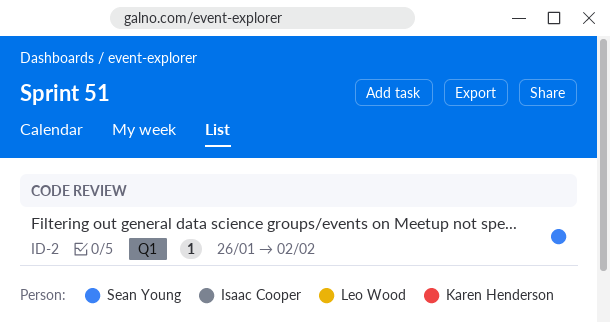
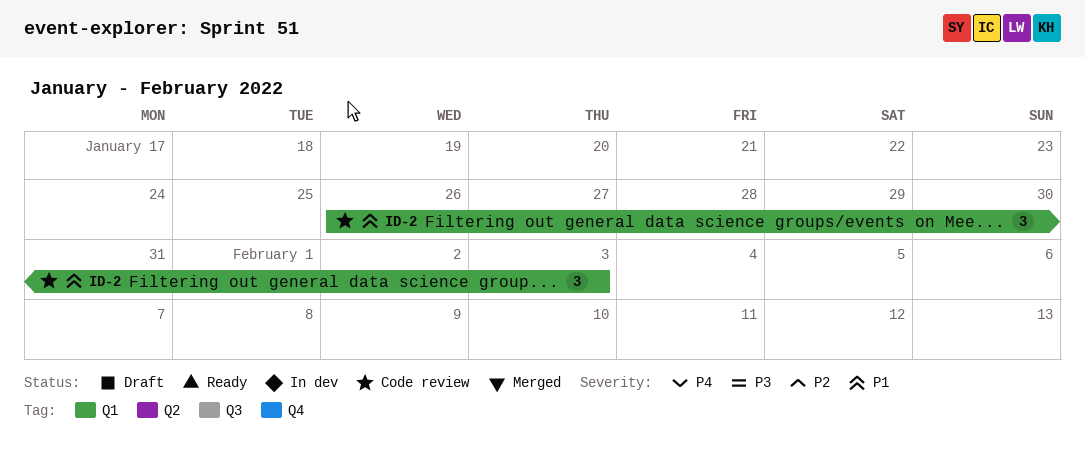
ID-2, estimate: 1 -> 3
ID-2, due: Feb 2 -> Feb 3

